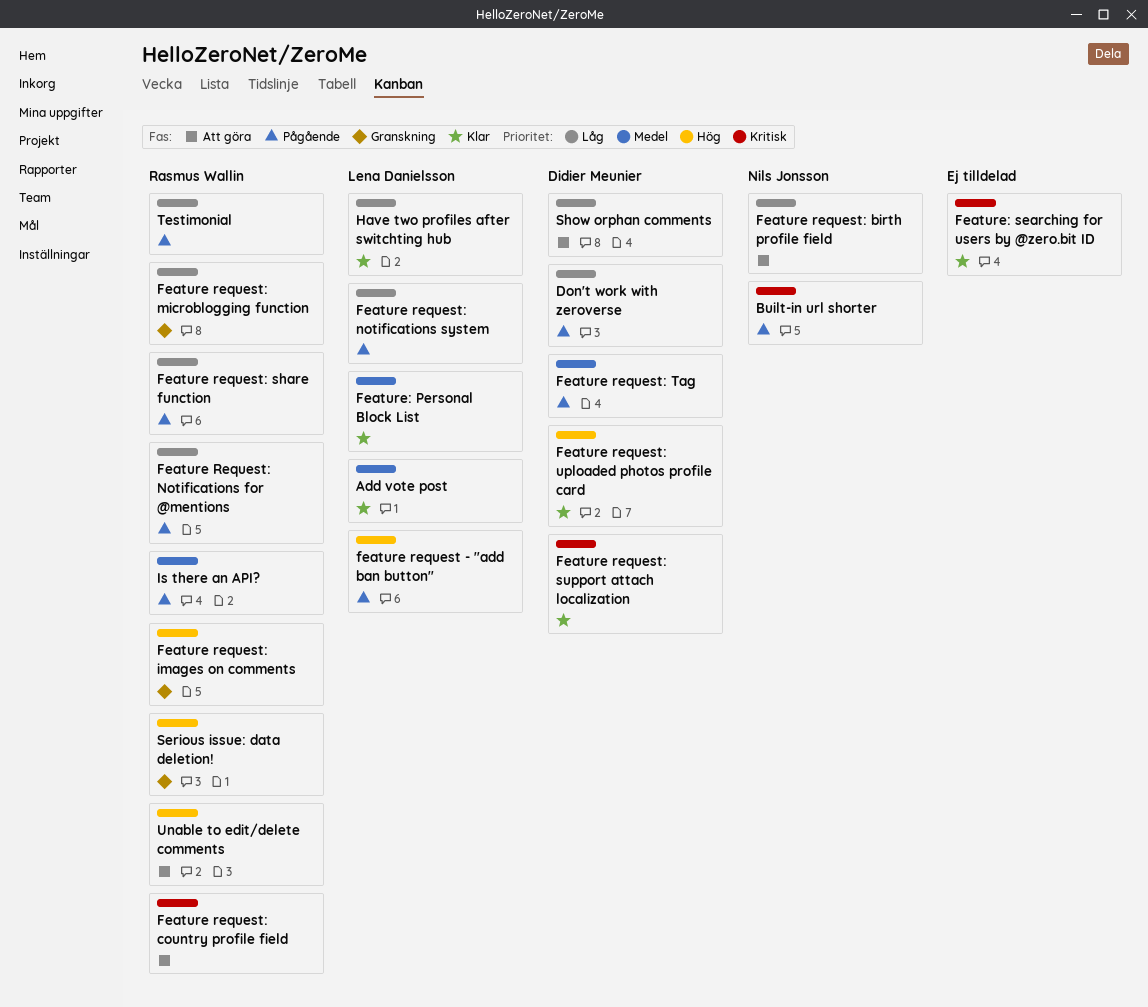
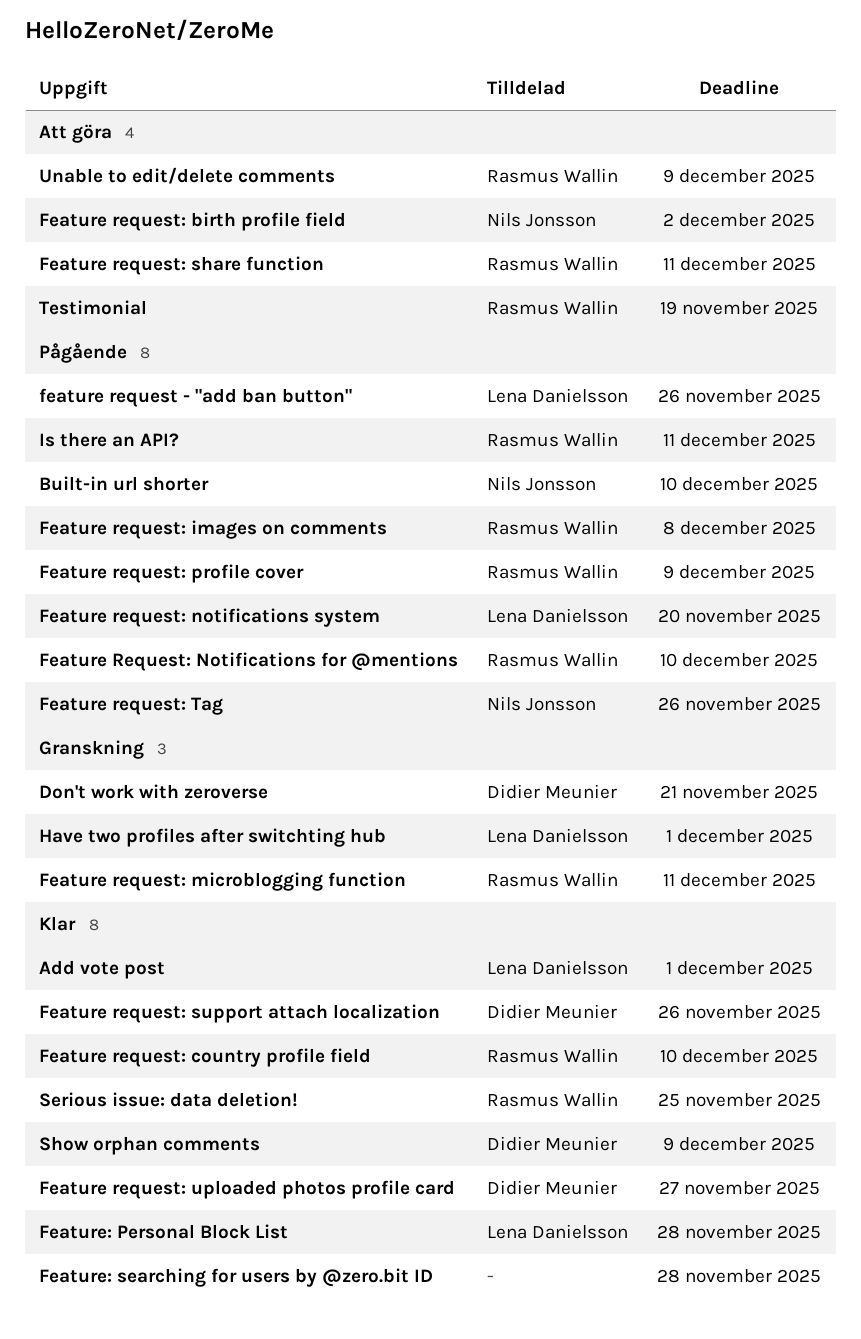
Don't work with zeroverse, status: Pågående -> Granskning
Feature request: country profile field, status: Att göra -> Klar
Feature request: images on comments, status: Granskning -> Pågående
Feature request: profile cover: none -> present
Feature request: share function, status: Pågående -> Att göra
Feature request: Tag, owner: Didier Meunier -> Nils Jonsson
Have two profiles after switchting hub, status: Klar -> Granskning
Serious issue: data deletion!, status: Granskning -> Klar
Show orphan comments, status: Att göra -> Klar
Testimonial, status: Pågående -> Att göra

